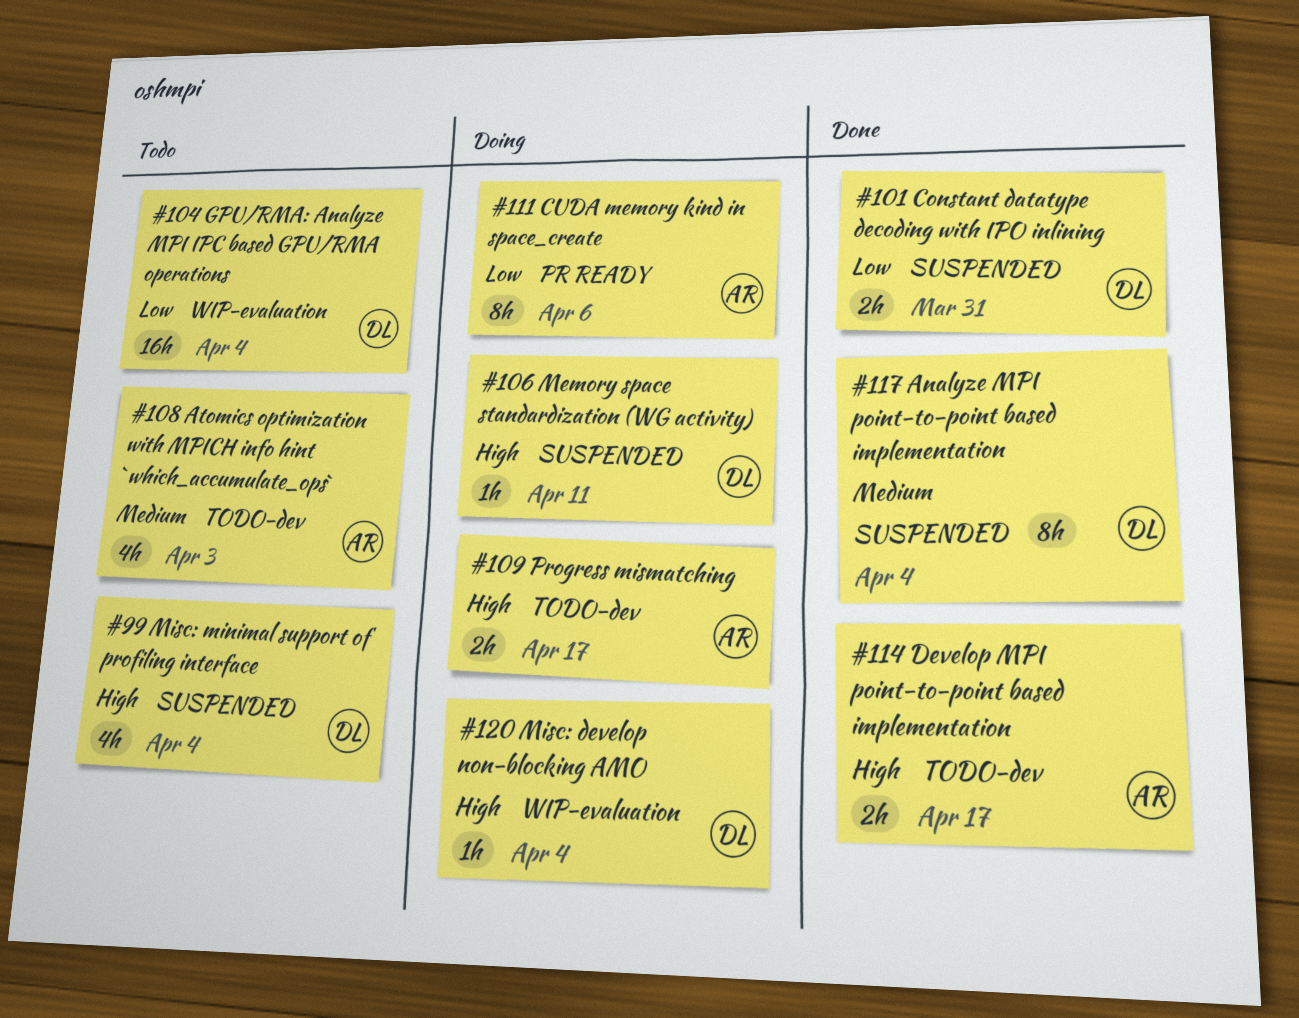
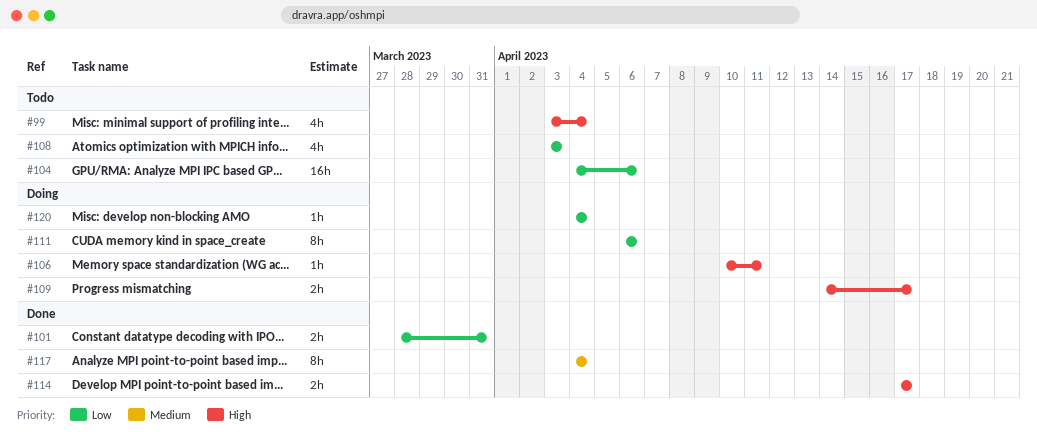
#104, due: Apr 4 -> Apr 6
#108, priority: Medium -> Low
#120, priority: High -> Low

